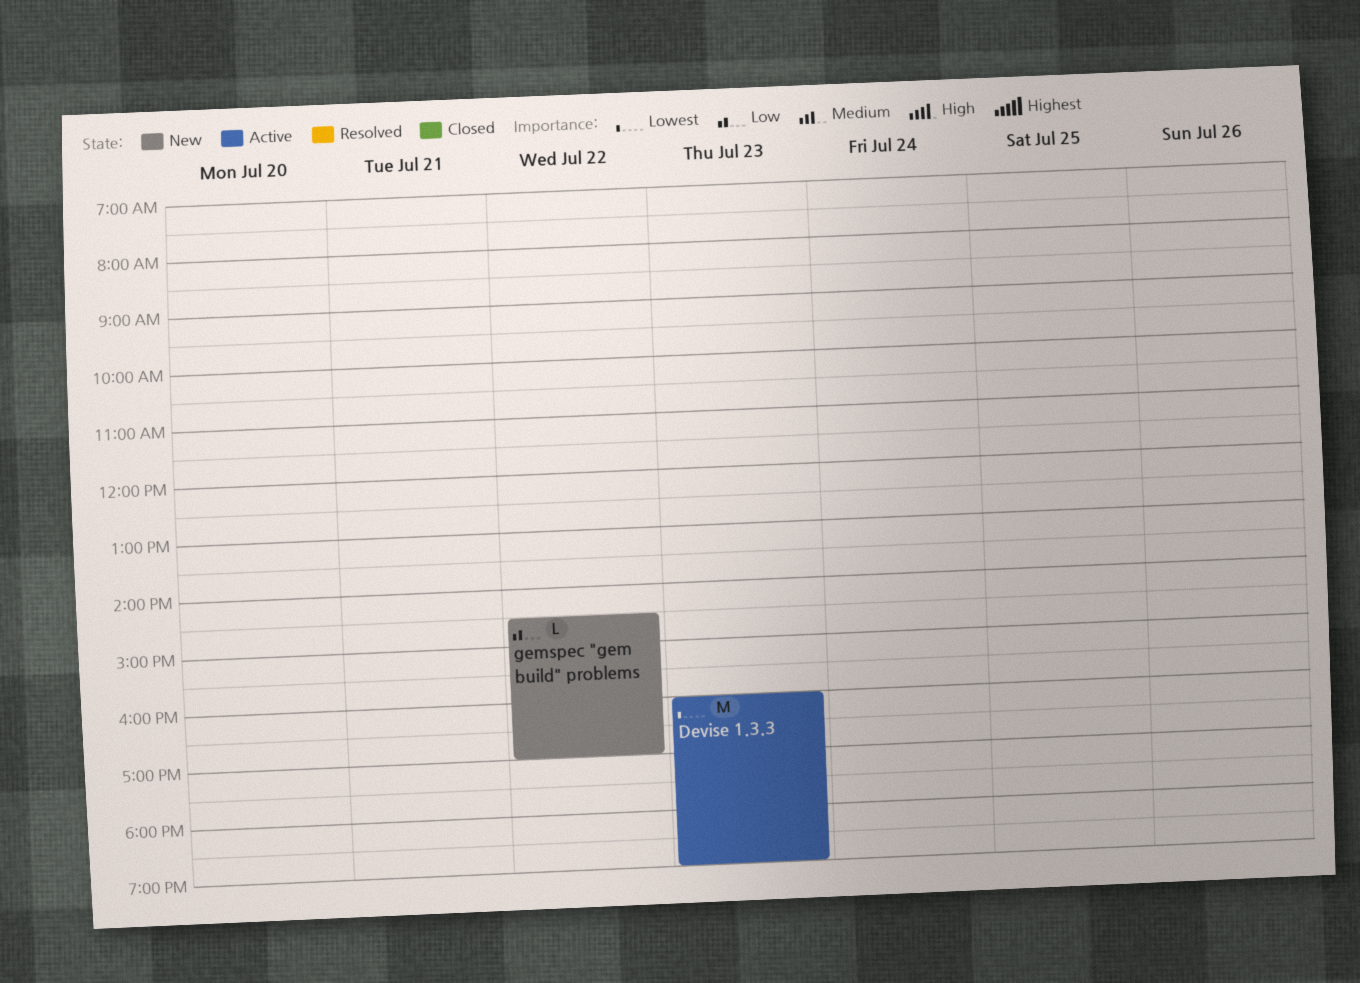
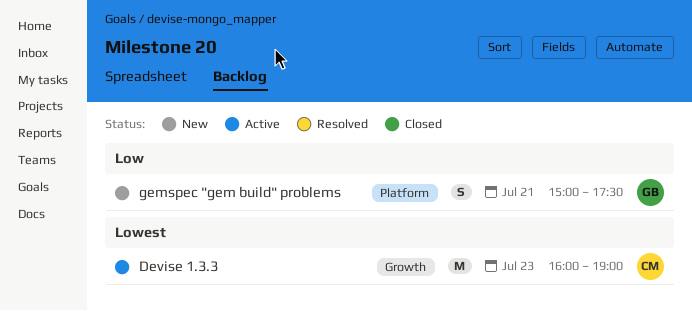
gemspec "gem build" problems, estimate: L -> S
gemspec "gem build" problems, day: Jul 22 -> Jul 21
gemspec "gem build" problems, begins: 14:30 -> 15:00
gemspec "gem build" problems, ends: 17:00 -> 17:30

